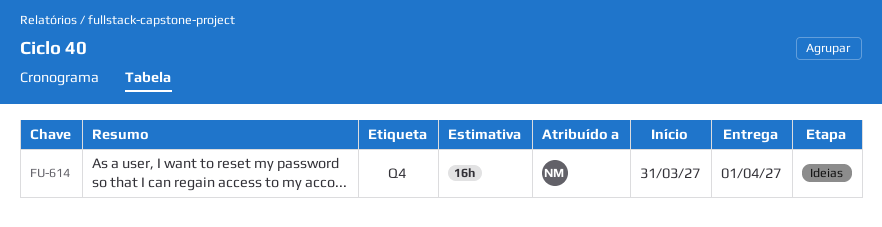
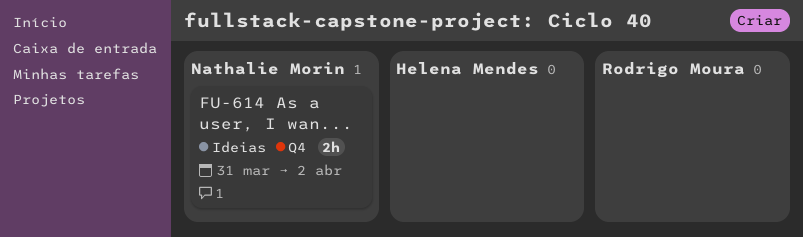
FU-614, estimate: 16h -> 2h
FU-614, due: Apr 1 -> Apr 2

